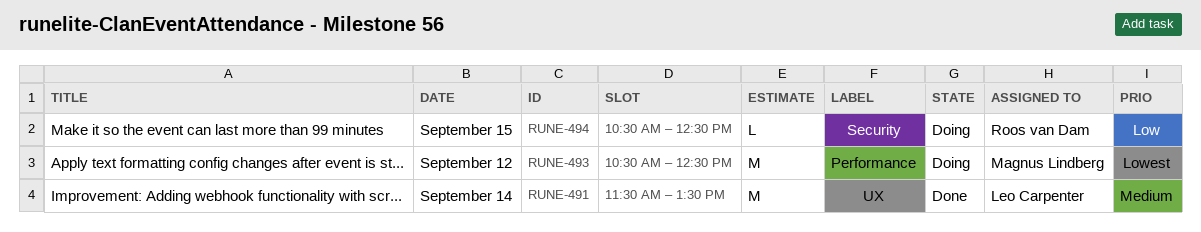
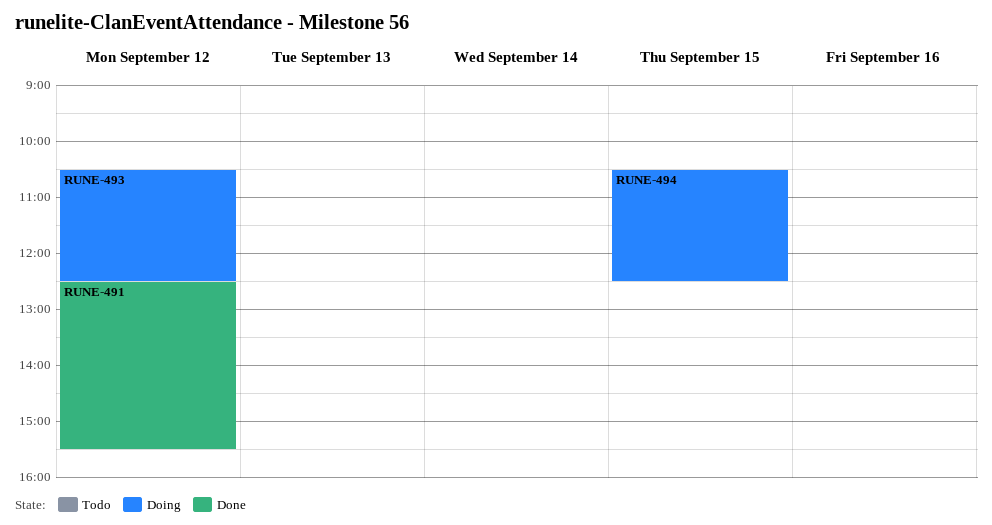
RUNE-491, day: Sep 14 -> Sep 12
RUNE-491, begins: 11:30 -> 12:30
RUNE-491, ends: 13:30 -> 15:30

